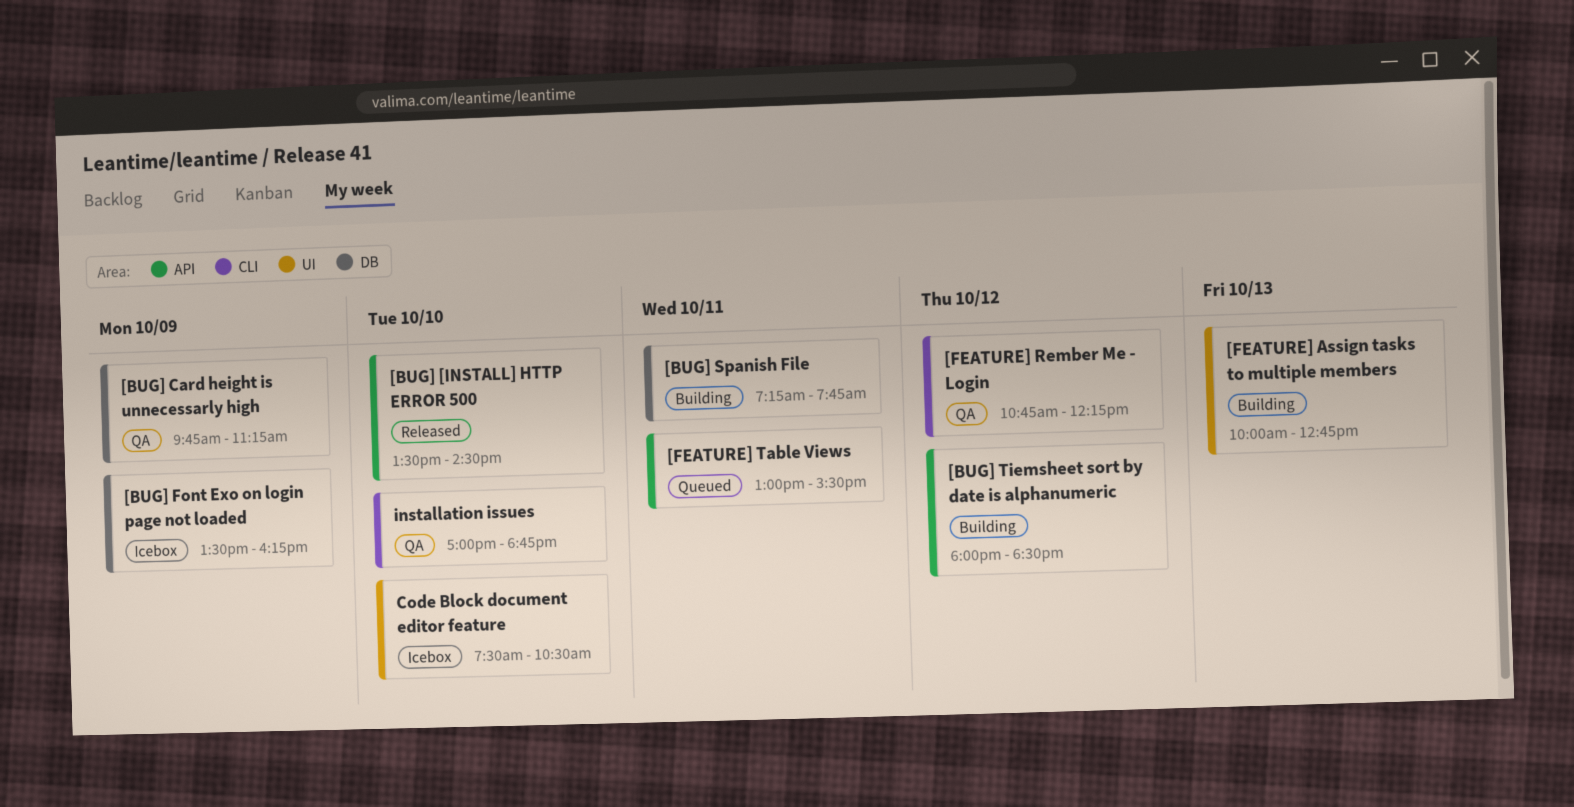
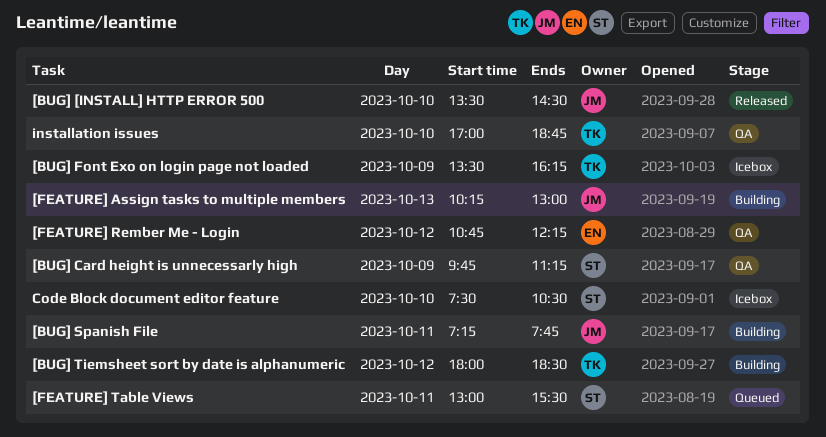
[FEATURE] Assign tasks to multiple members, begins: 10:00 -> 10:15
[FEATURE] Assign tasks to multiple members, ends: 12:45 -> 13:00

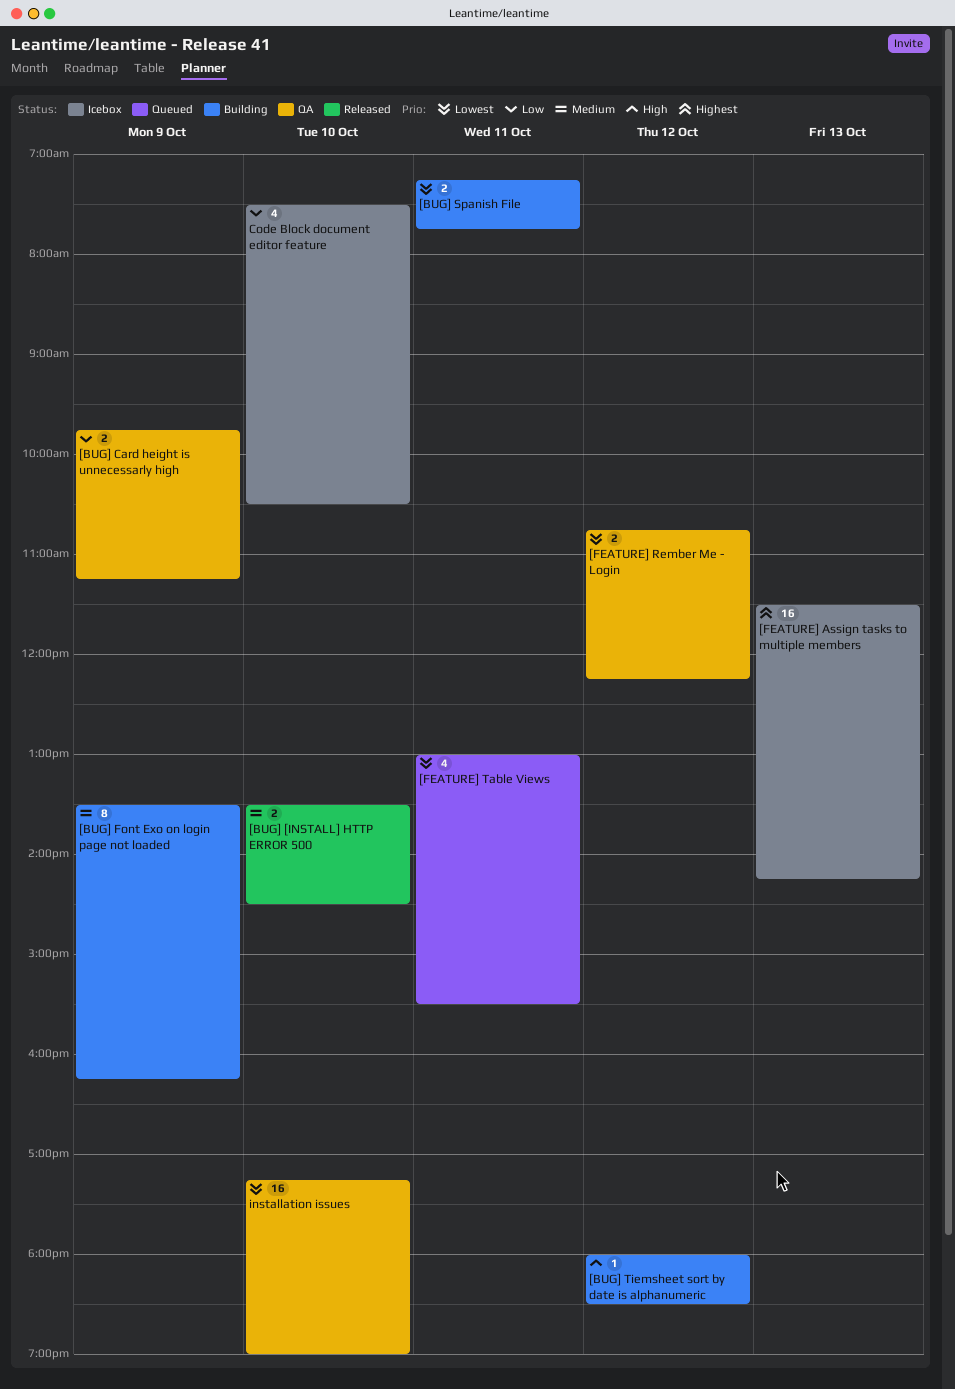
[BUG] Font Exo on login page not loaded, status: Icebox -> Building
[FEATURE] Assign tasks to multiple members, status: Building -> Icebox
[FEATURE] Assign tasks to multiple members, begins: 10:15 -> 11:30
[FEATURE] Assign tasks to multiple members, ends: 13:00 -> 14:15
installation issues, begins: 17:00 -> 17:15
installation issues, ends: 18:45 -> 19:00

